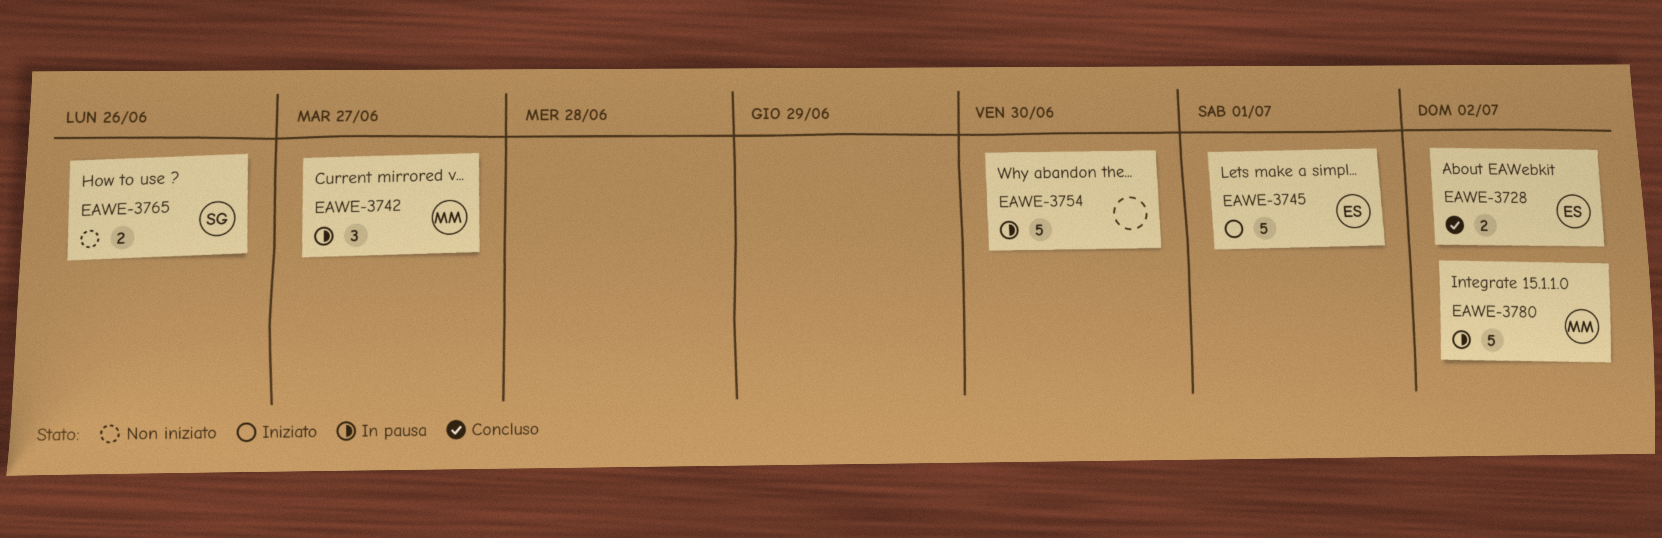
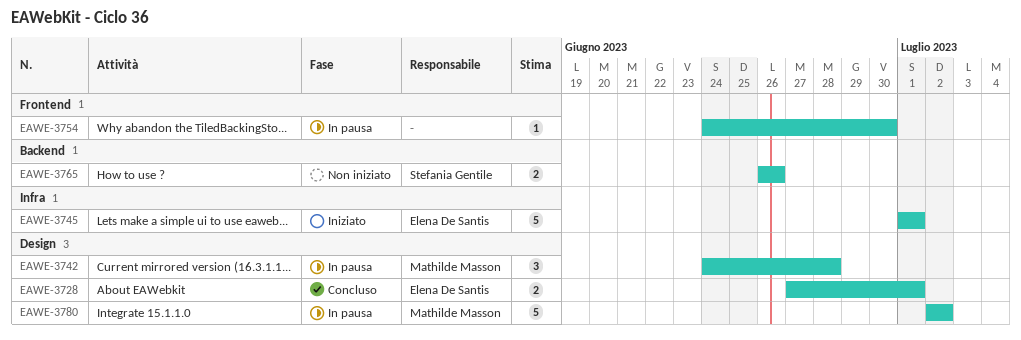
EAWE-3728, due: Jul 2 -> Jul 1
EAWE-3742, due: Jun 27 -> Jun 28
EAWE-3754, estimate: 5 -> 1

